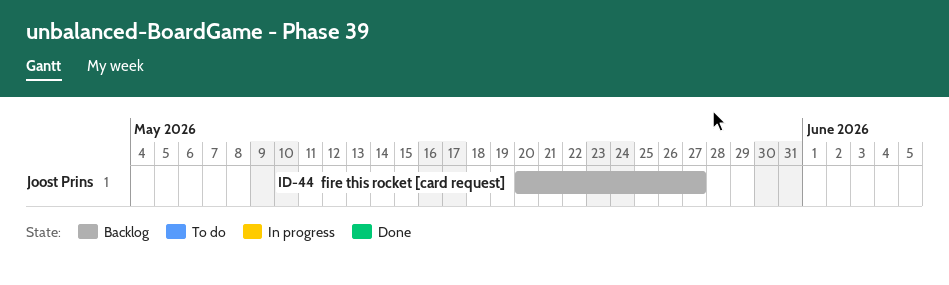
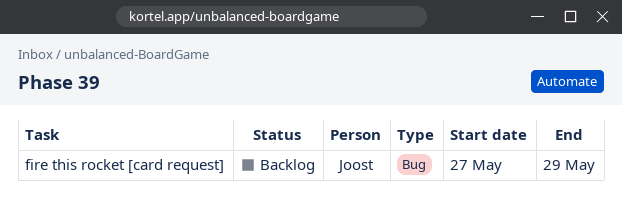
fire this rocket [card request], start: May 20 -> May 27
fire this rocket [card request], due: May 27 -> May 29

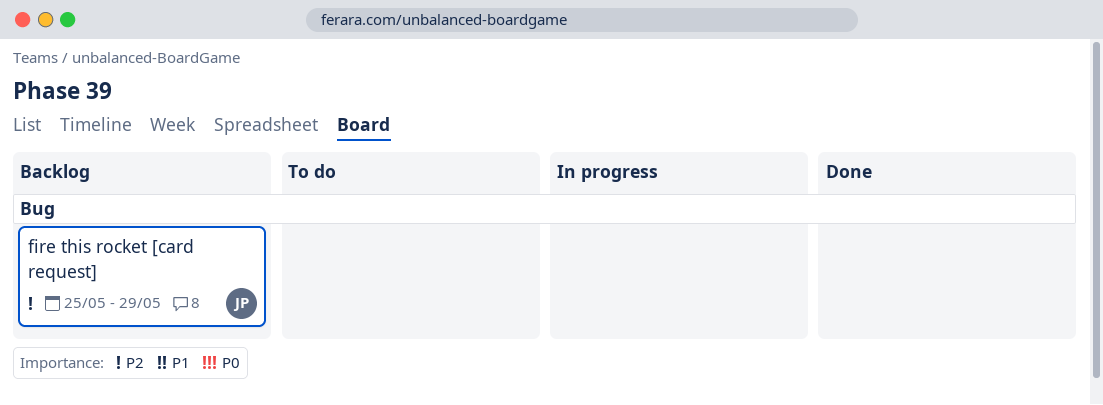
fire this rocket [card request], start: May 27 -> May 25

